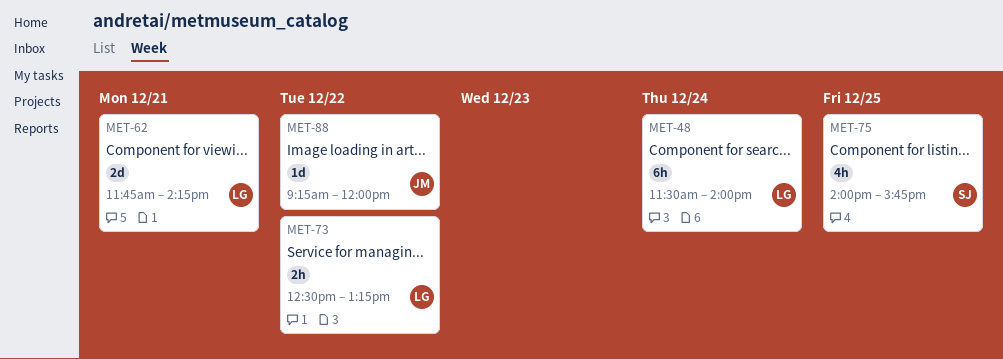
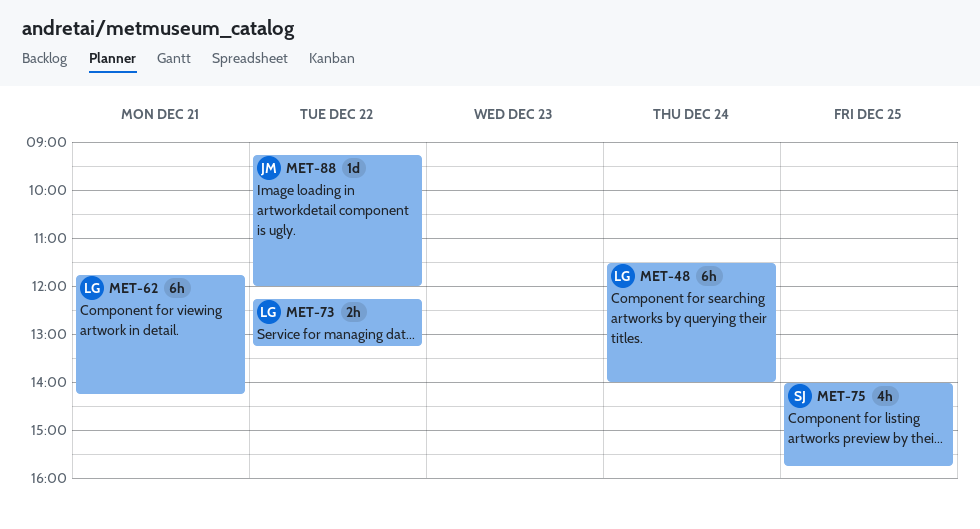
MET-62, estimate: 2d -> 6h
MET-73, begins: 12:30 -> 12:15

